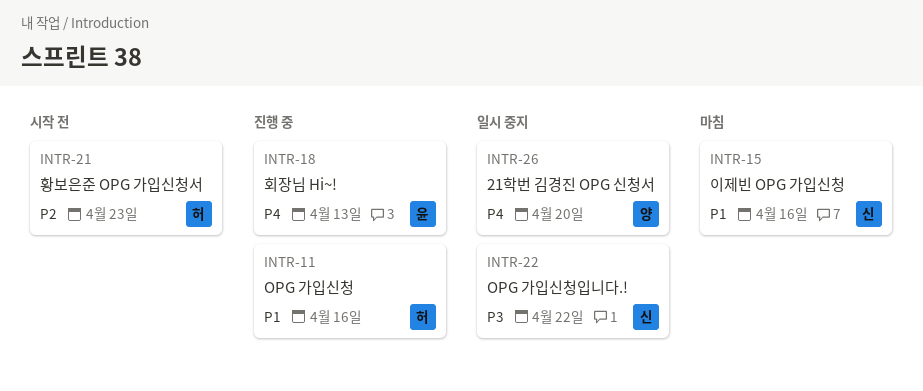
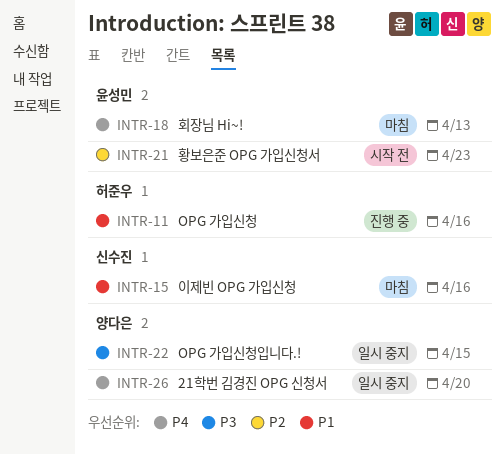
INTR-18, status: 진행 중 -> 마침
INTR-21, owner: 허준우 -> 윤성민
INTR-22, owner: 신수진 -> 양다은
INTR-22, due: Apr 22 -> Apr 15

